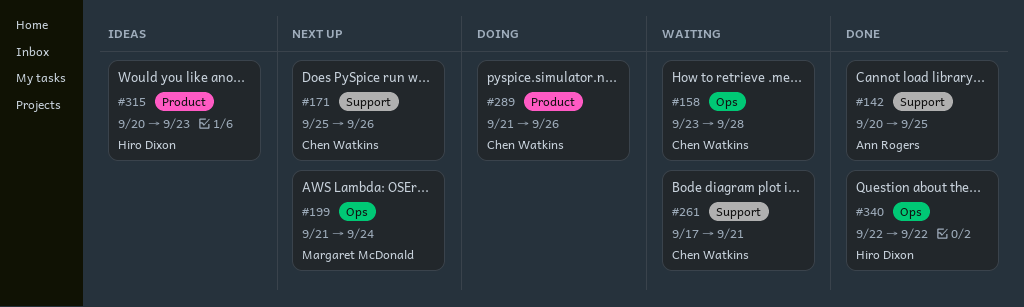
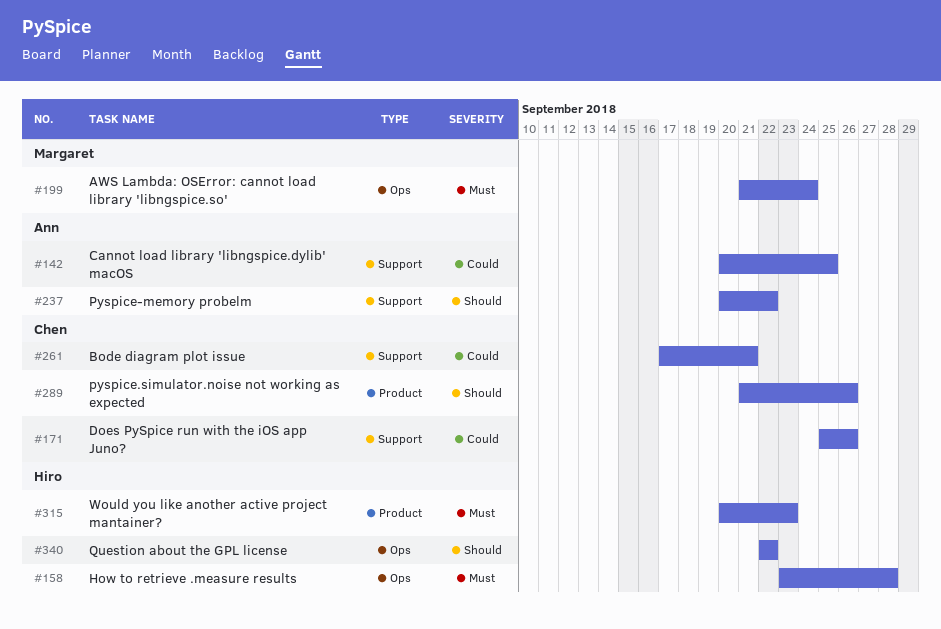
#158, owner: Chen Watkins -> Hiro Dixon
#237: none -> present

